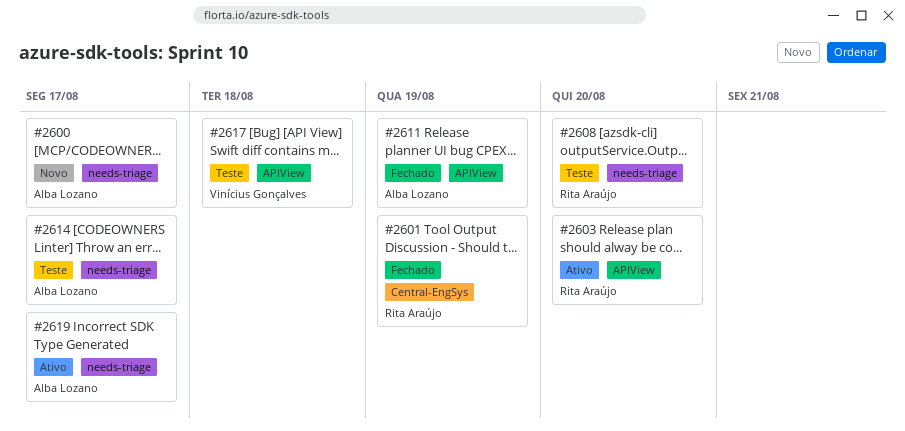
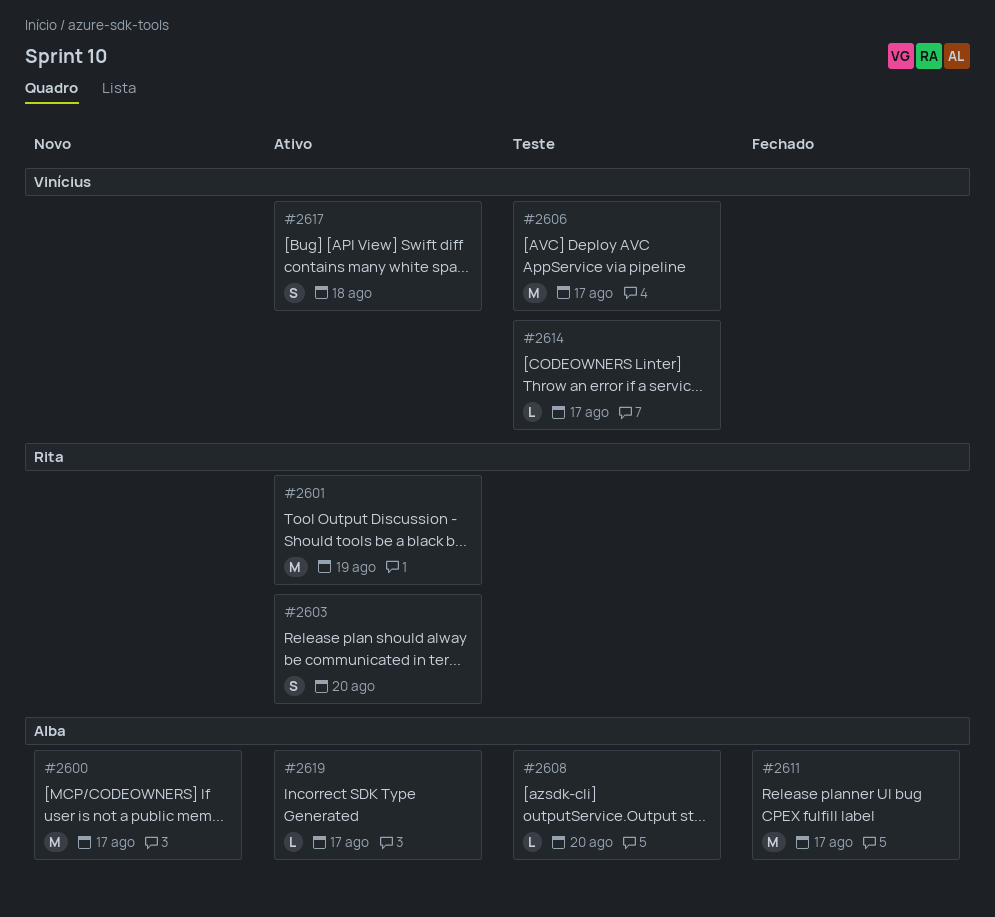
#2601, status: Fechado -> Ativo
#2606: none -> present
#2608, owner: Rita Araújo -> Alba Lozano
#2611, due: Aug 19 -> Aug 17
#2614, owner: Alba Lozano -> Vinícius Gonçalves
#2617, status: Teste -> Ativo

